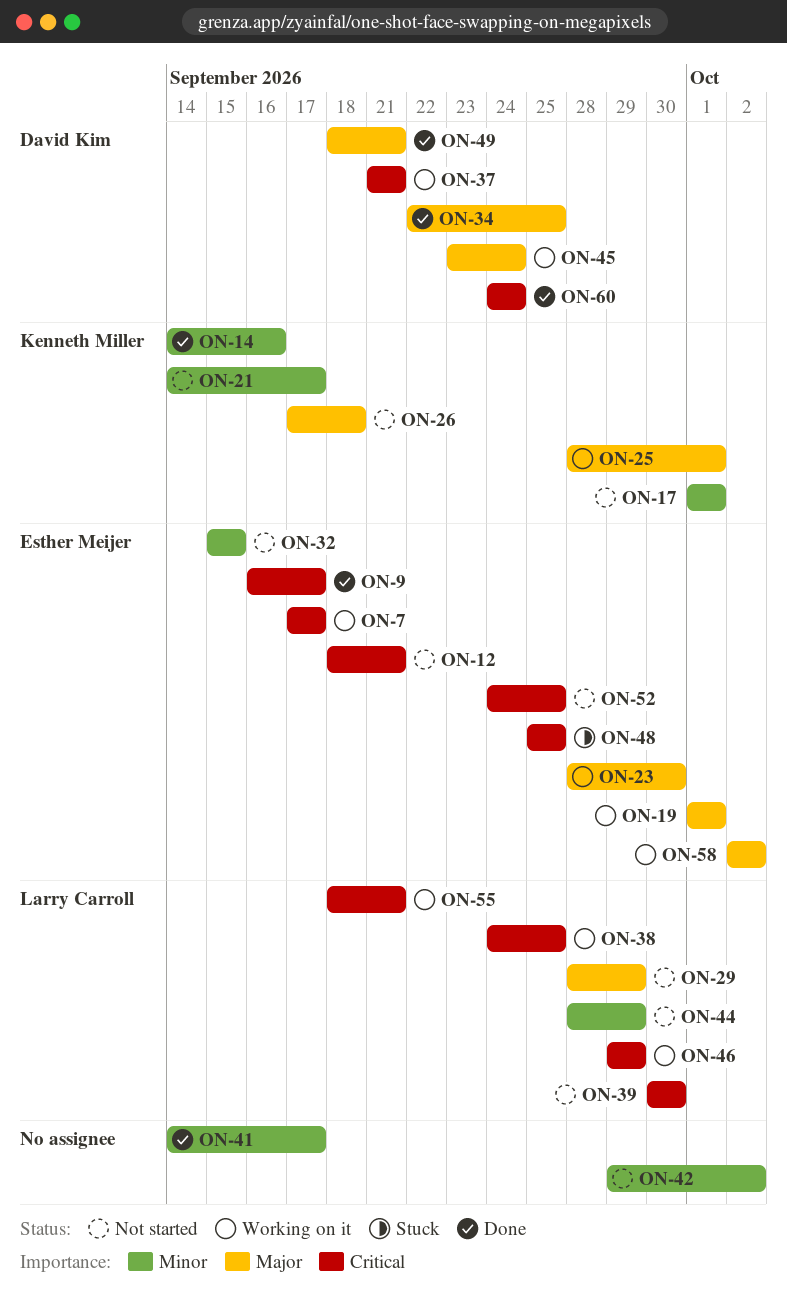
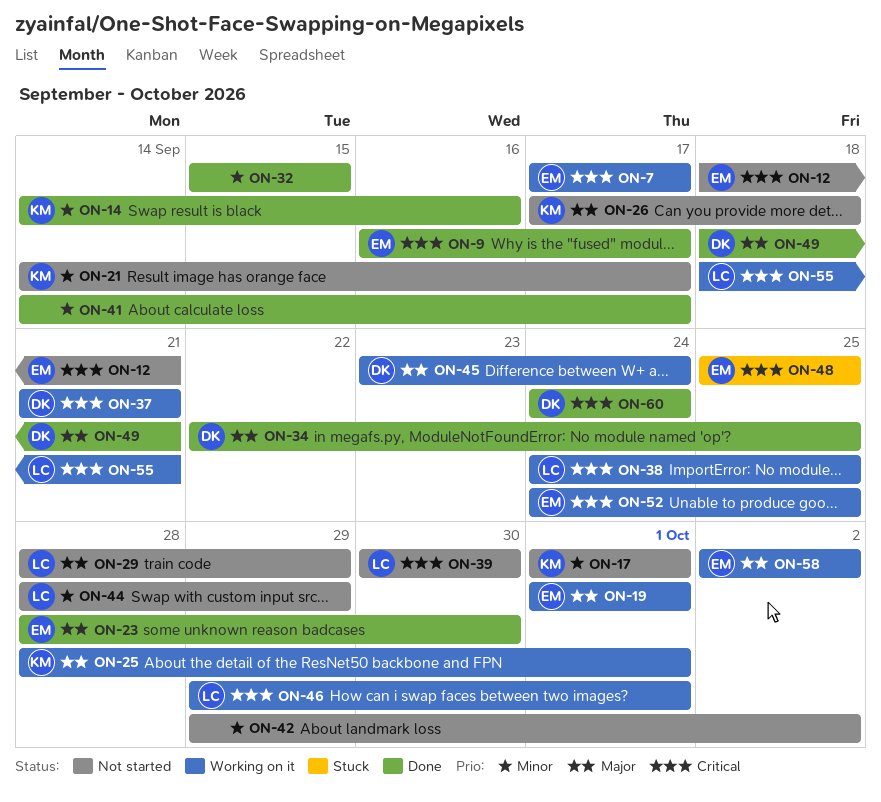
ON-23, status: Working on it -> Done
ON-32, status: Not started -> Done
ON-32, owner: Esther Meijer -> none
ON-46, due: Sep 29 -> Oct 1
ON-52, status: Not started -> Working on it

